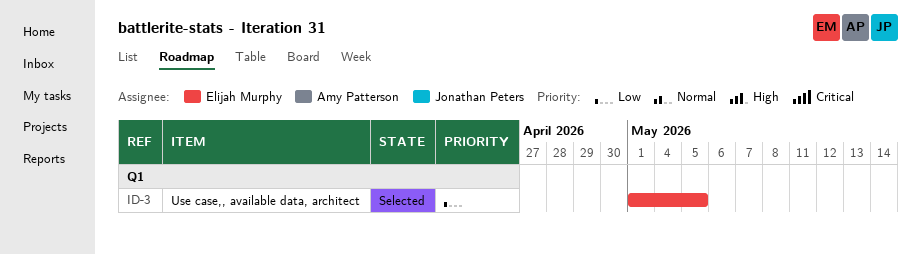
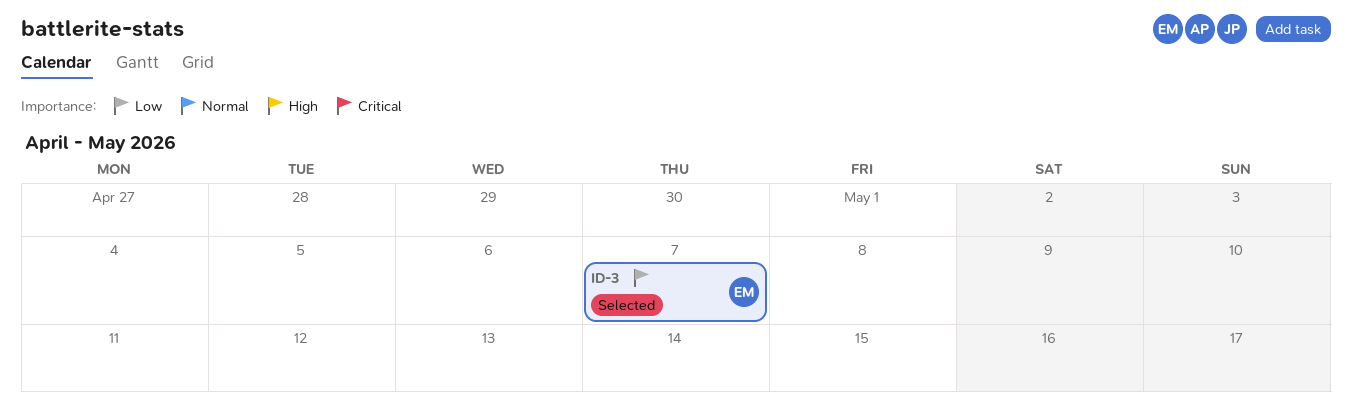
ID-3, due: May 5 -> May 7

